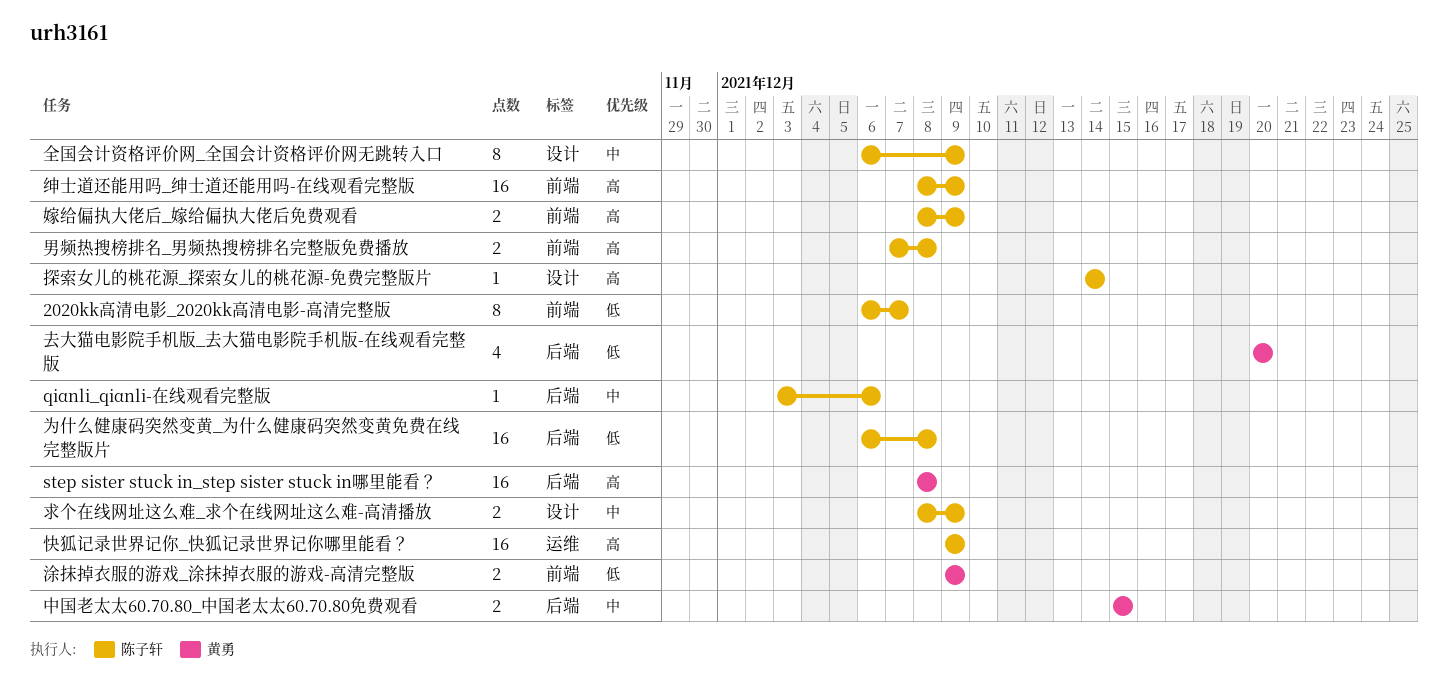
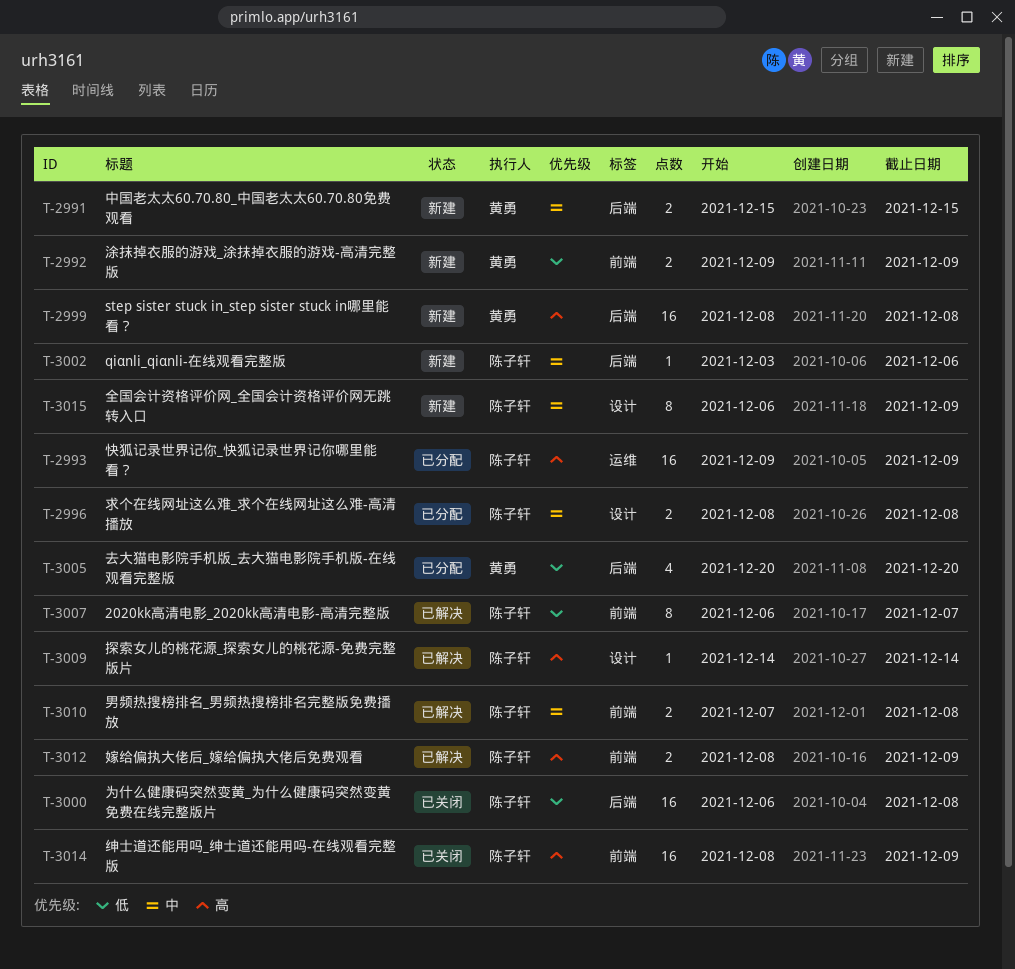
求个在线网址这么难_求个在线网址这么难-高清播放, due: Dec 9 -> Dec 8
男频热搜榜排名_男频热搜榜排名完整版免费播放, priority: 高 -> 中

